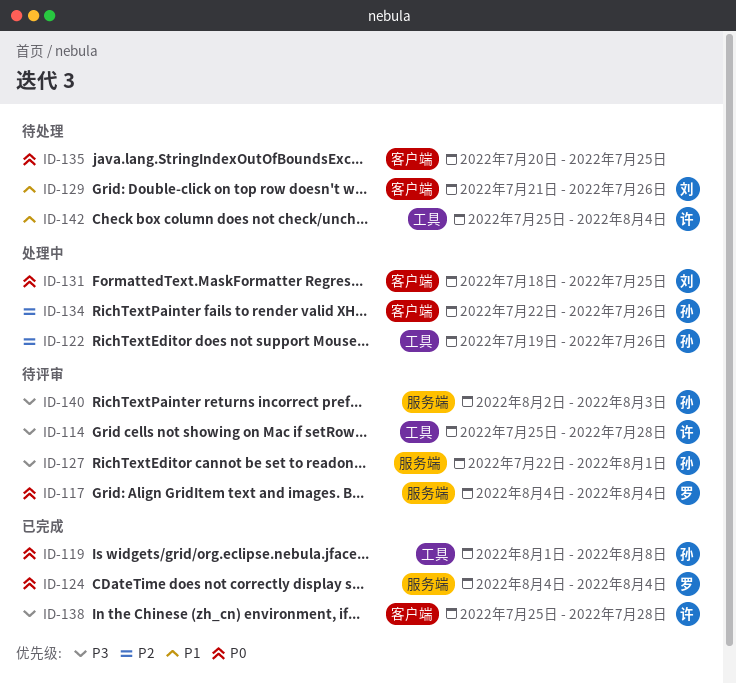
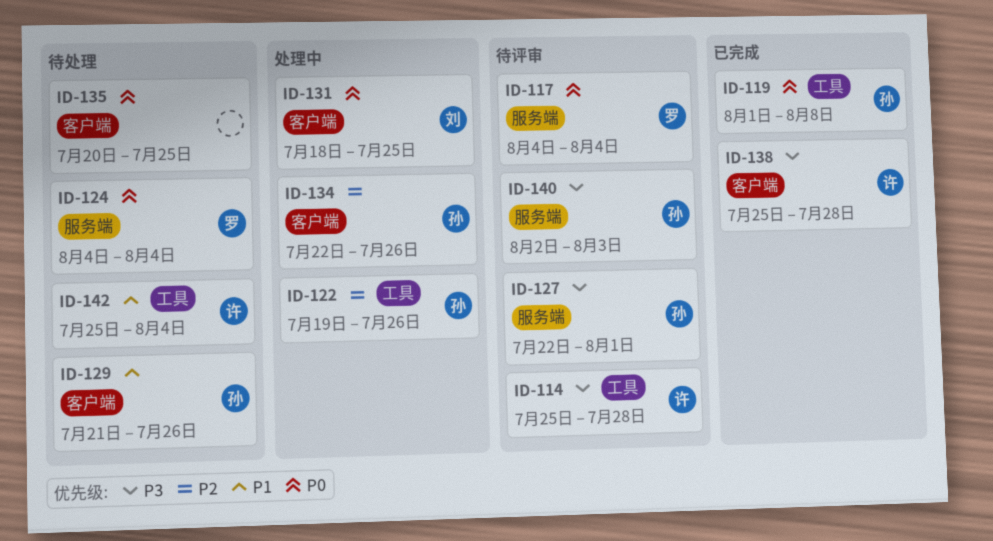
ID-124, status: 已完成 -> 待处理
ID-129, owner: 刘 -> 孙

